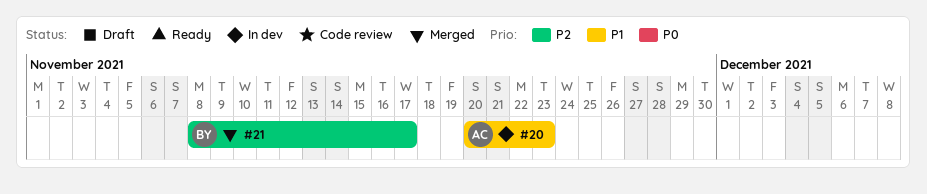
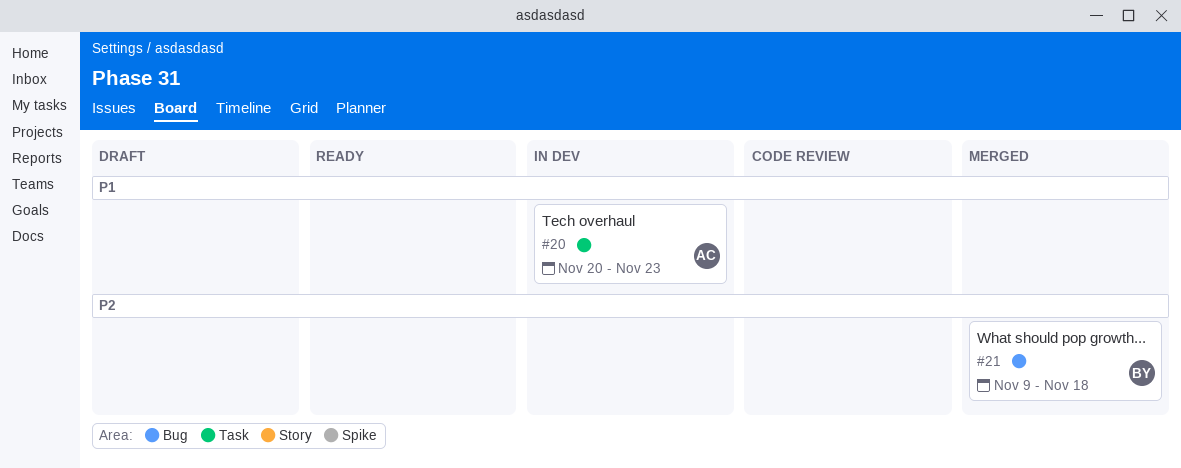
#21, start: Nov 8 -> Nov 9
#21, due: Nov 17 -> Nov 18

